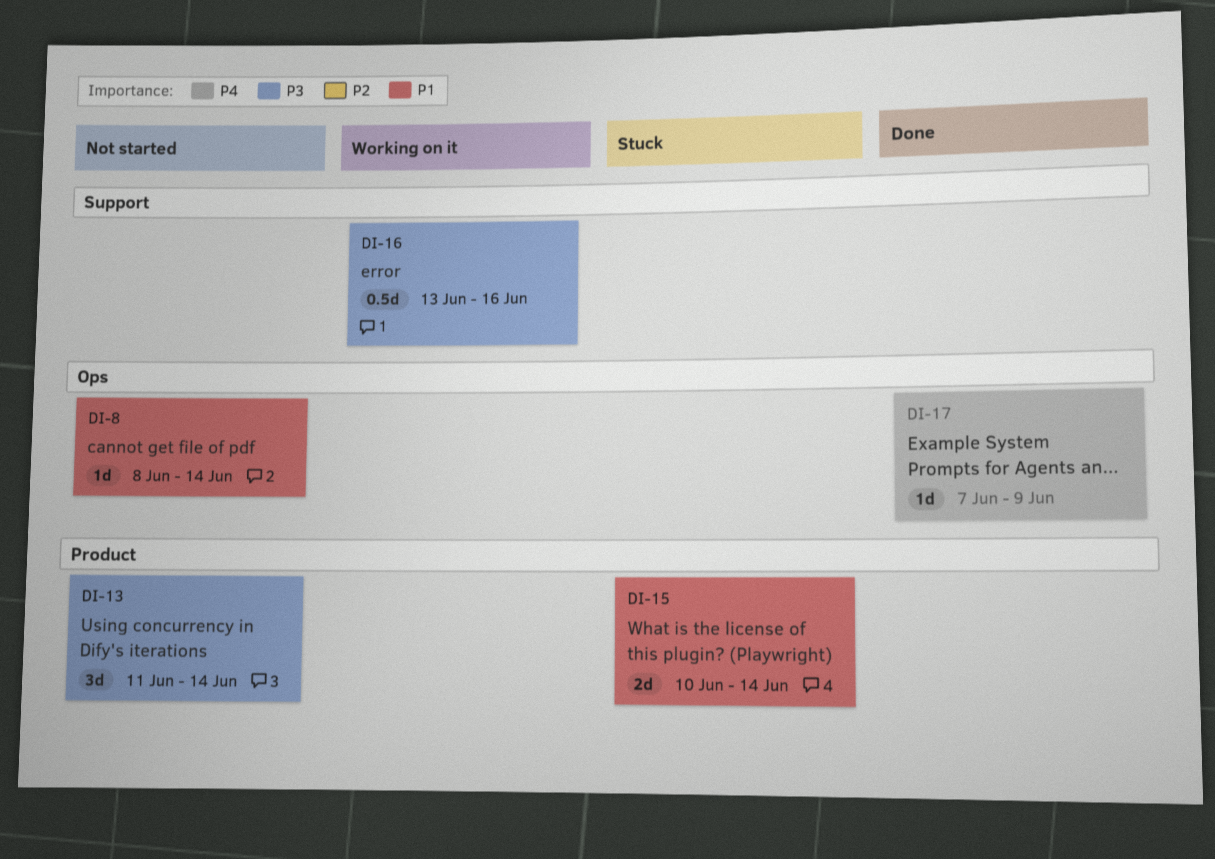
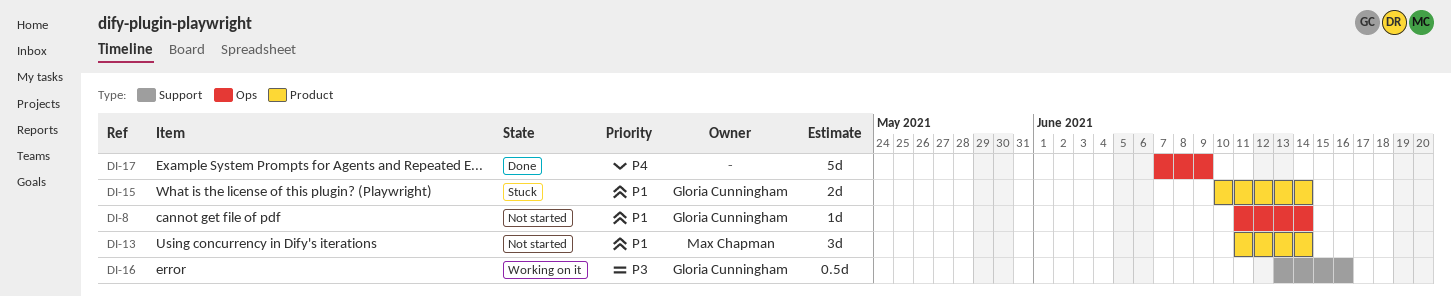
DI-8, start: Jun 8 -> Jun 11
DI-13, priority: P3 -> P1
DI-17, estimate: 1d -> 5d

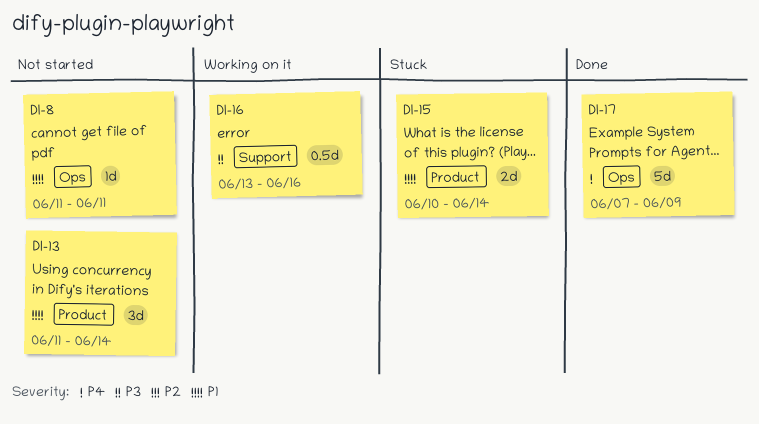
DI-8, due: Jun 14 -> Jun 11

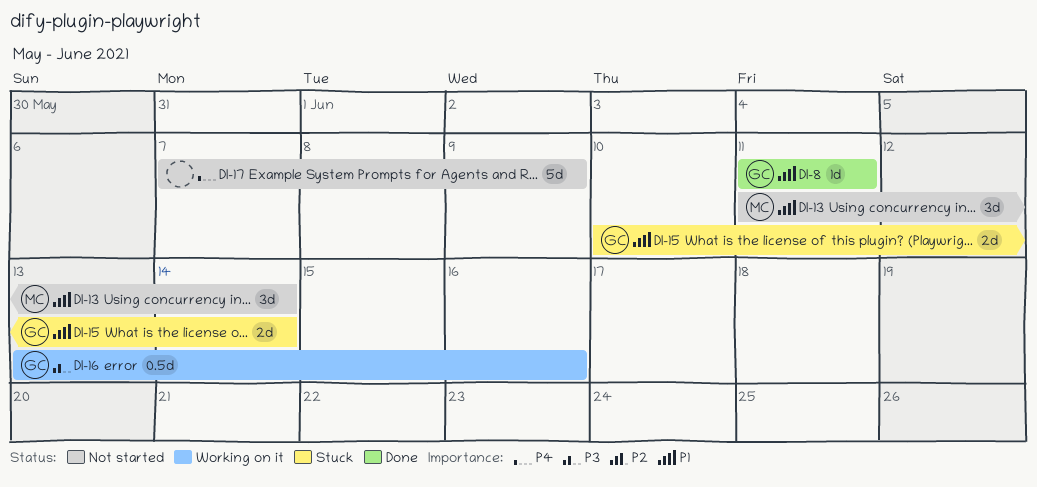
DI-8, status: Not started -> Done
DI-17, status: Done -> Not started

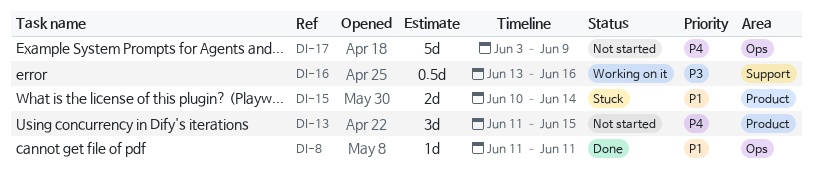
DI-13, priority: P1 -> P4
DI-13, due: Jun 14 -> Jun 15
DI-17, start: Jun 7 -> Jun 3

